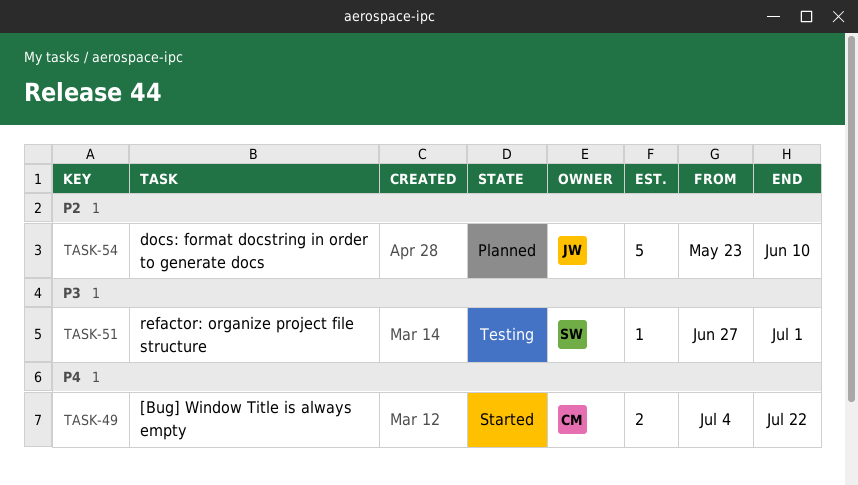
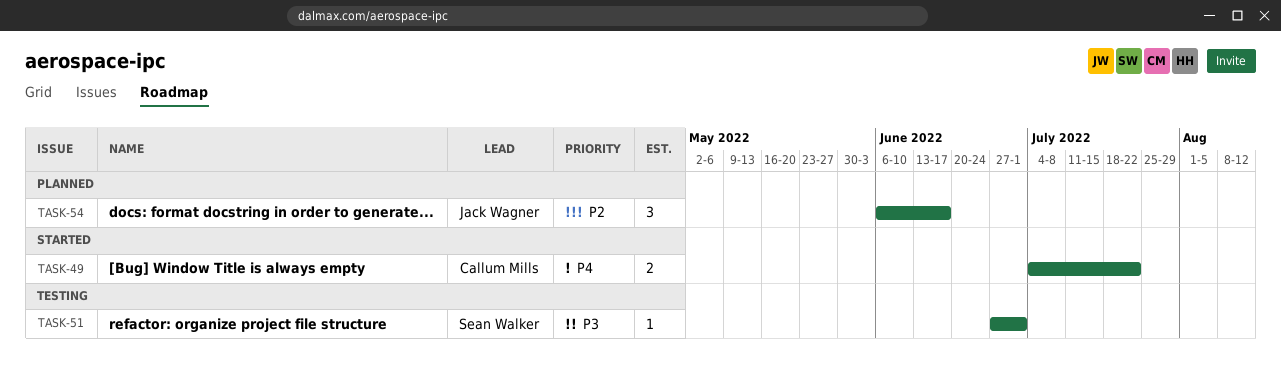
TASK-54, estimate: 5 -> 3
TASK-54, start: May 23 -> Jun 6
TASK-54, due: Jun 10 -> Jun 17

